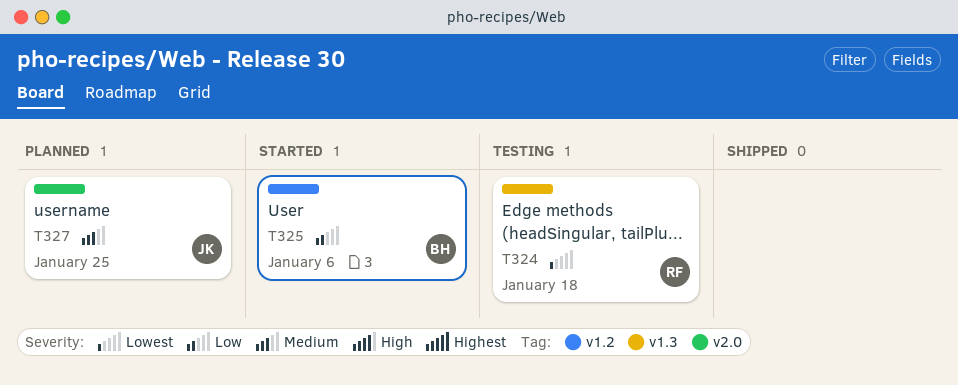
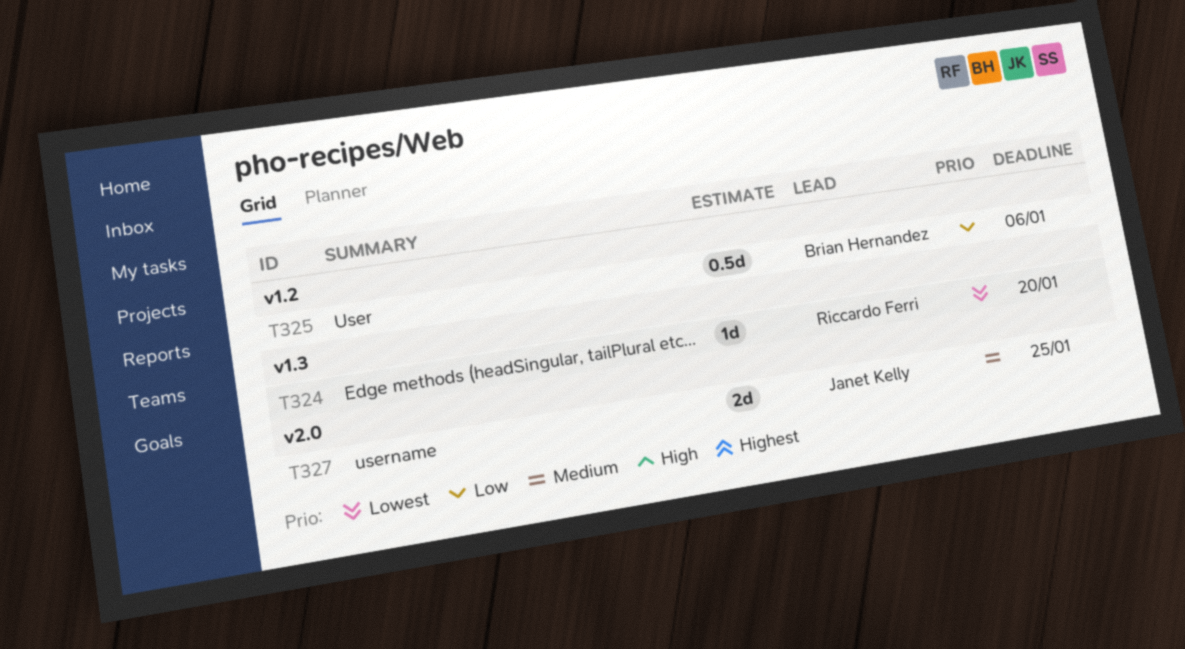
T324, due: Jan 18 -> Jan 20

